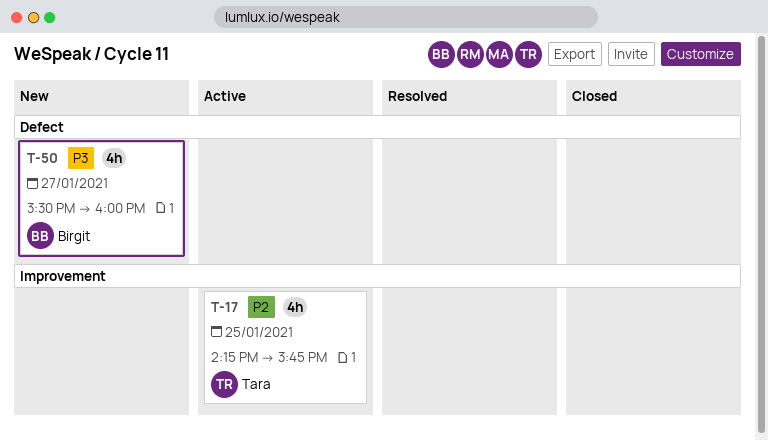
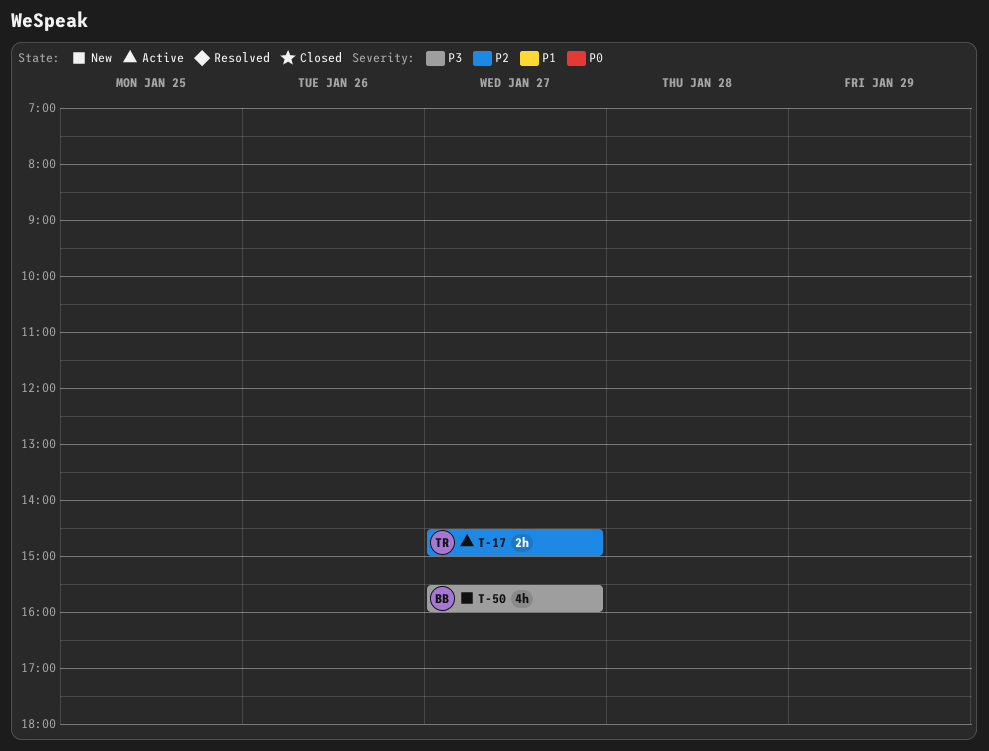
T-17, estimate: 4h -> 2h
T-17, day: Jan 25 -> Jan 27
T-17, begins: 14:15 -> 14:30
T-17, ends: 15:45 -> 15:00

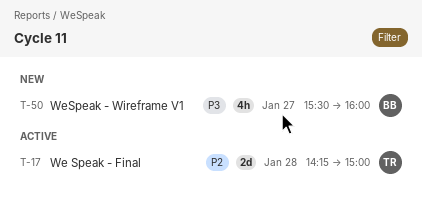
T-17, estimate: 2h -> 2d
T-17, day: Jan 27 -> Jan 28
T-17, begins: 14:30 -> 14:15

